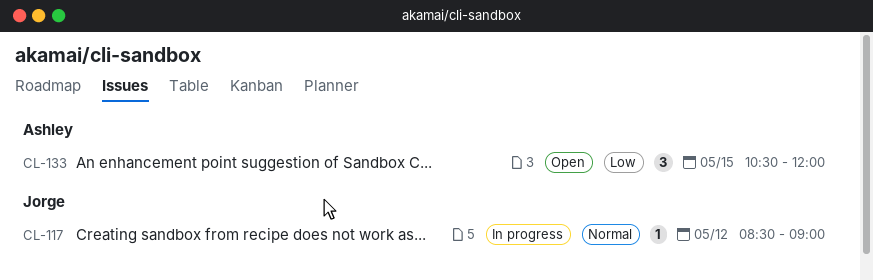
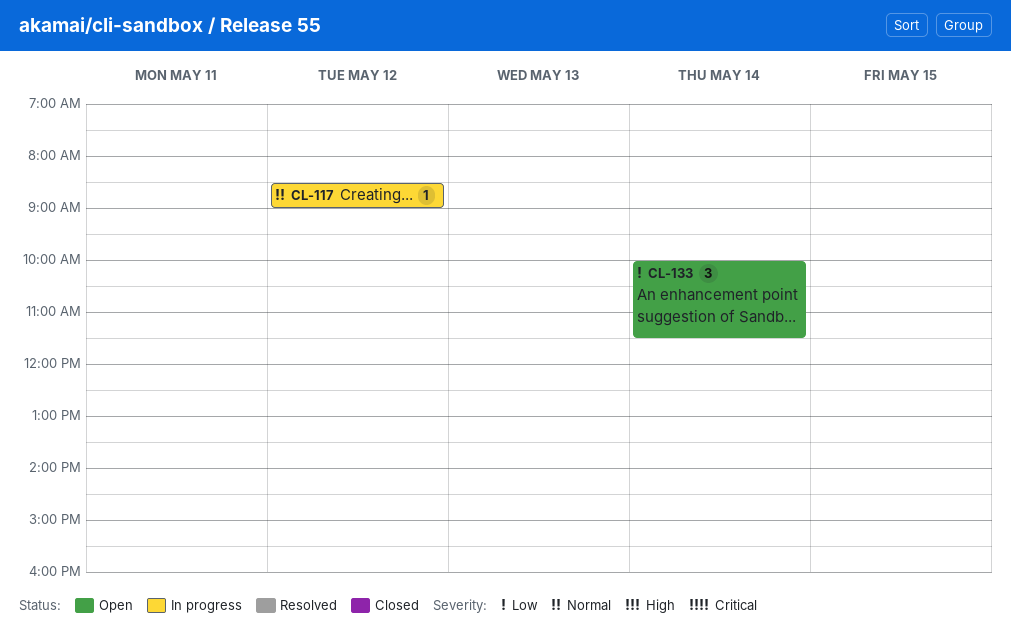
CL-133, day: May 15 -> May 14
CL-133, begins: 10:30 -> 10:00
CL-133, ends: 12:00 -> 11:30

